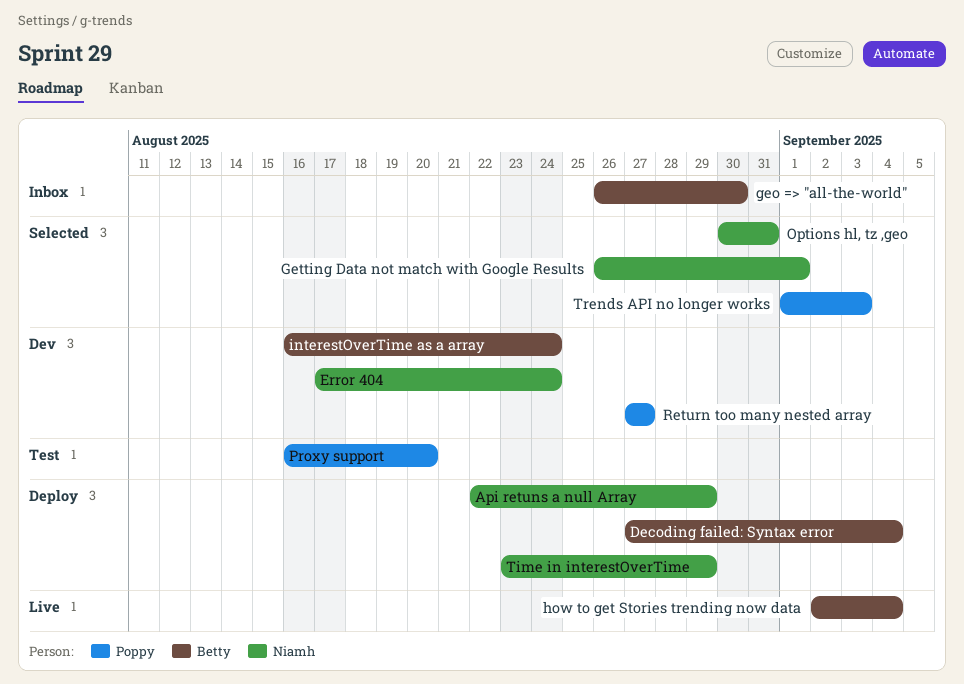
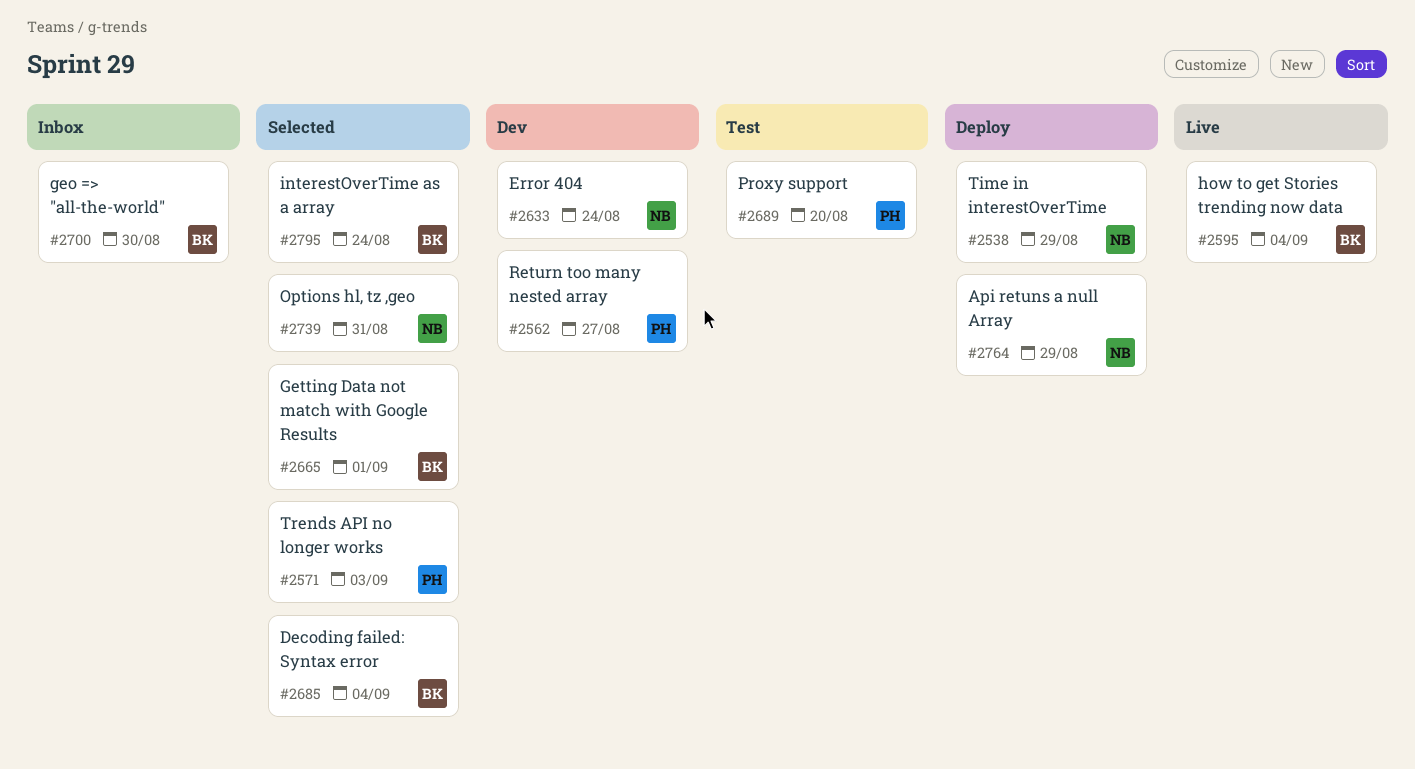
Decoding failed: Syntax error, status: Deploy -> Selected
Getting Data not match with Google Results, owner: Niamh -> Betty
interestOverTime as a array, status: Dev -> Selected

